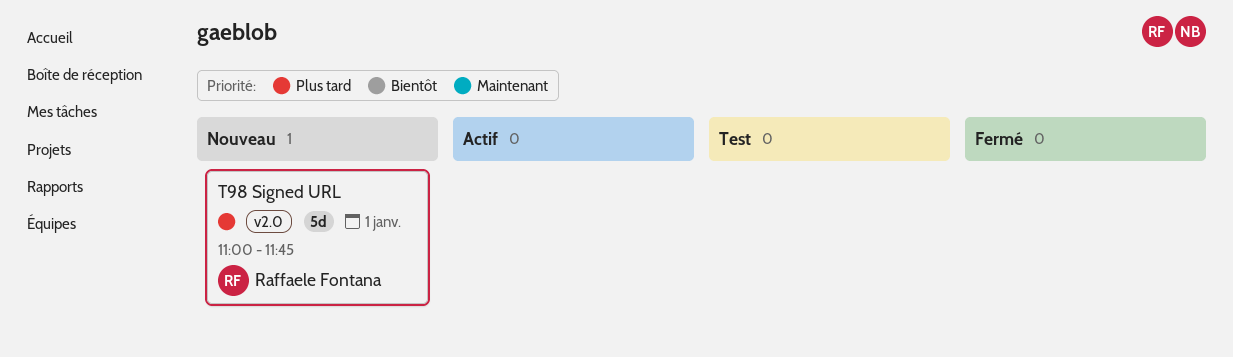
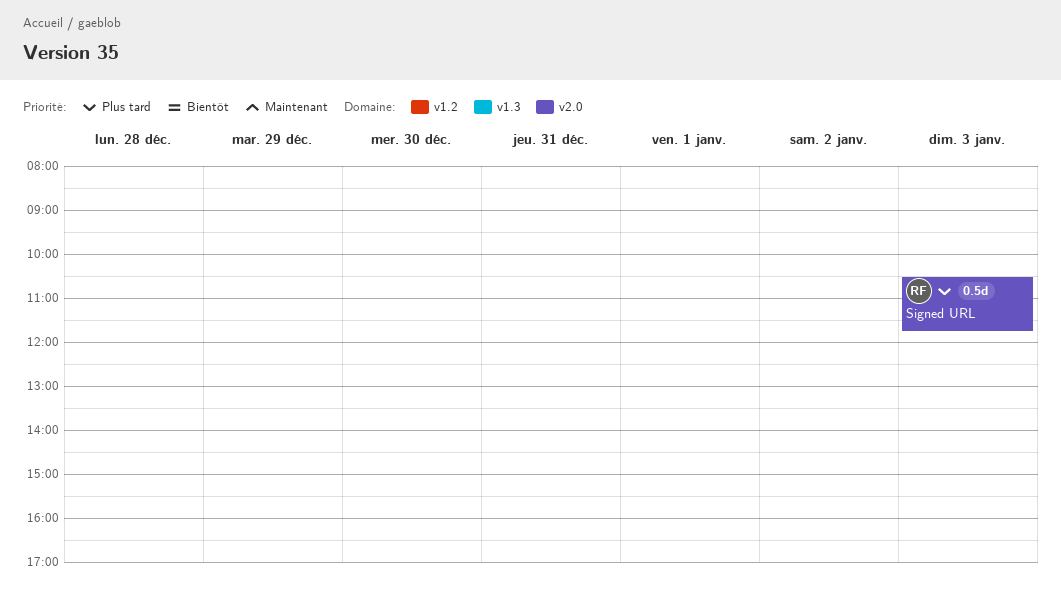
Signed URL, estimate: 5d -> 0.5d
Signed URL, day: Jan 1 -> Jan 3
Signed URL, begins: 11:00 -> 10:30

